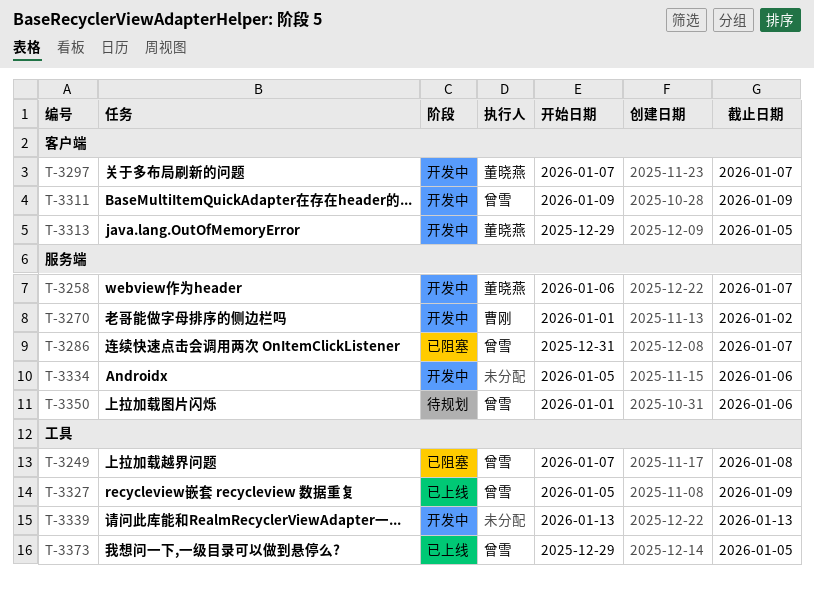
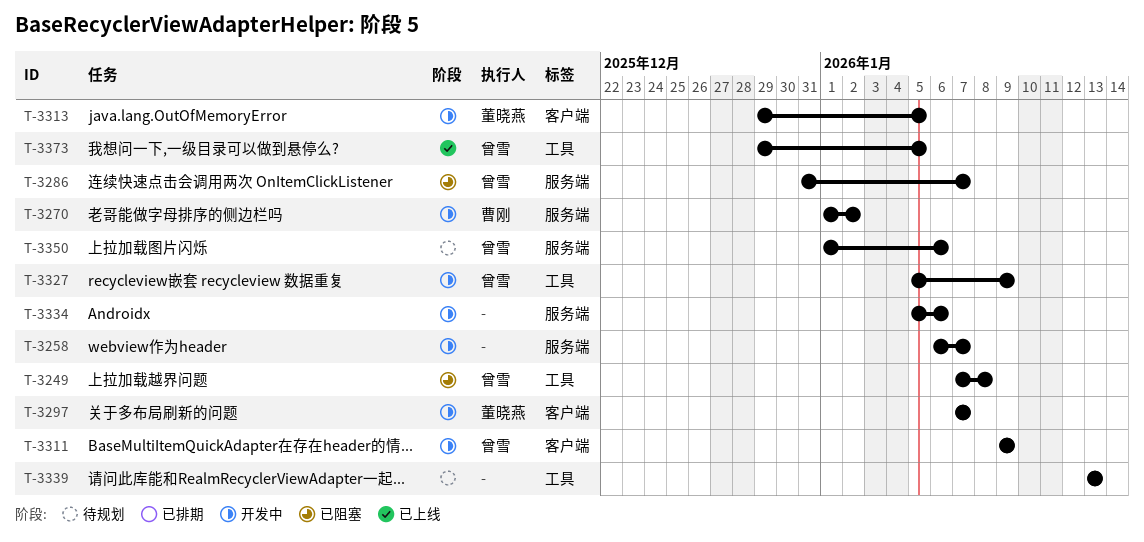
T-3258, owner: 董晓燕 -> none
T-3327, status: 已上线 -> 开发中
T-3339, status: 开发中 -> 待规划

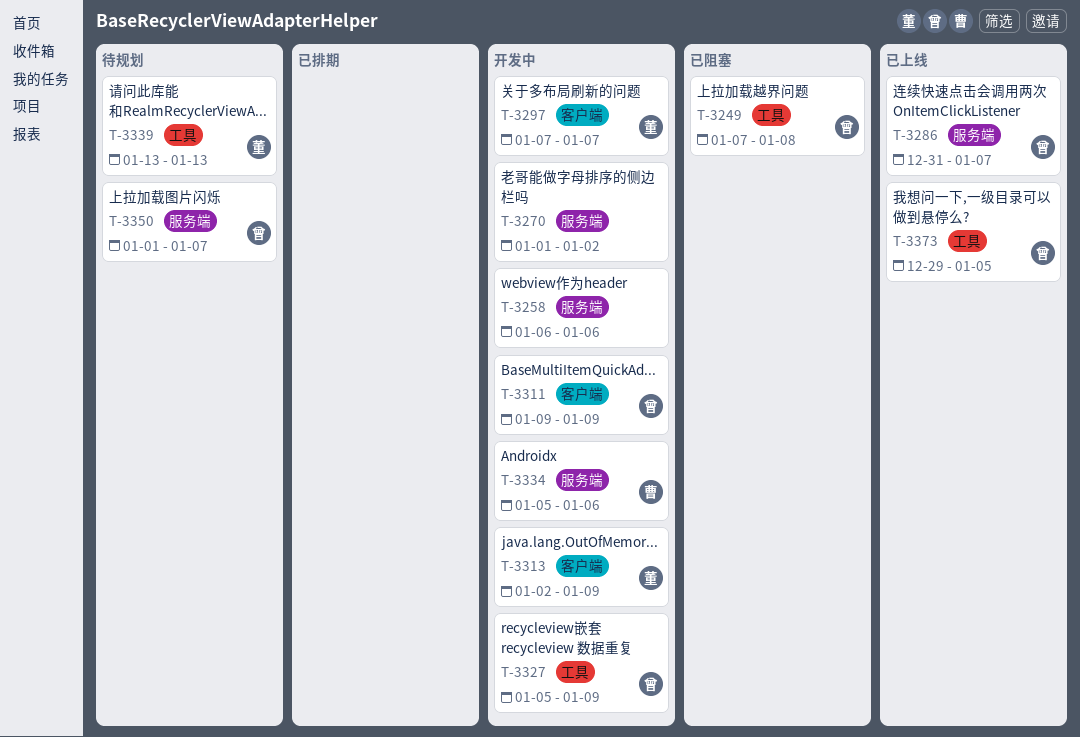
T-3258, due: Jan 7 -> Jan 6
T-3270, owner: 曹刚 -> none
T-3286, status: 已阻塞 -> 已上线
T-3313, start: Dec 29 -> Jan 2
T-3313, due: Jan 5 -> Jan 9
T-3334, owner: none -> 曹刚
T-3339, owner: none -> 董晓燕
T-3350, due: Jan 6 -> Jan 7

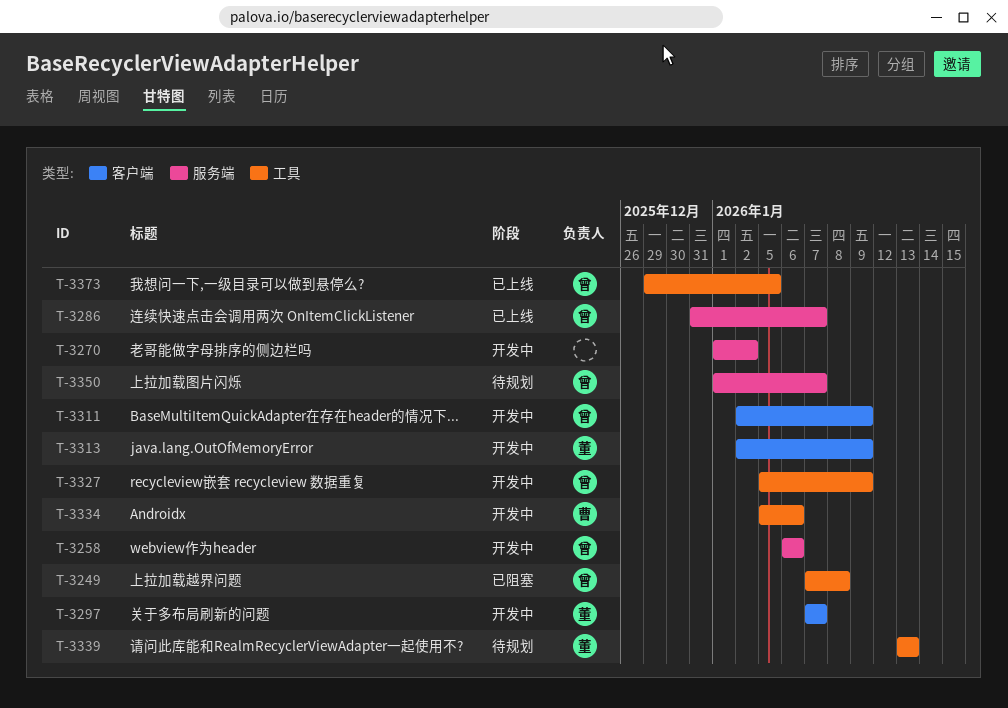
T-3258, owner: none -> 曾
T-3311, start: Jan 9 -> Jan 2
T-3334, label: 服务端 -> 工具

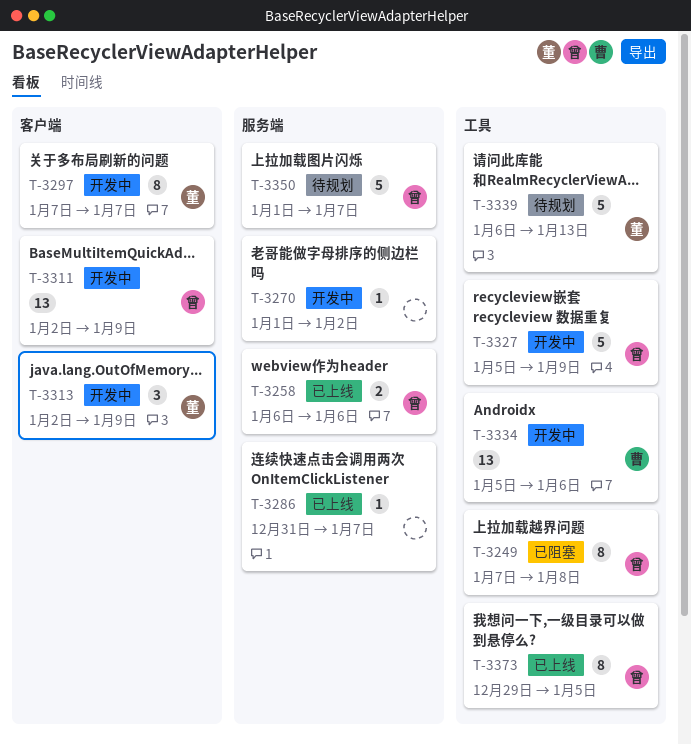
T-3258, status: 开发中 -> 已上线
T-3286, owner: 曾 -> none
T-3339, start: Jan 13 -> Jan 6

